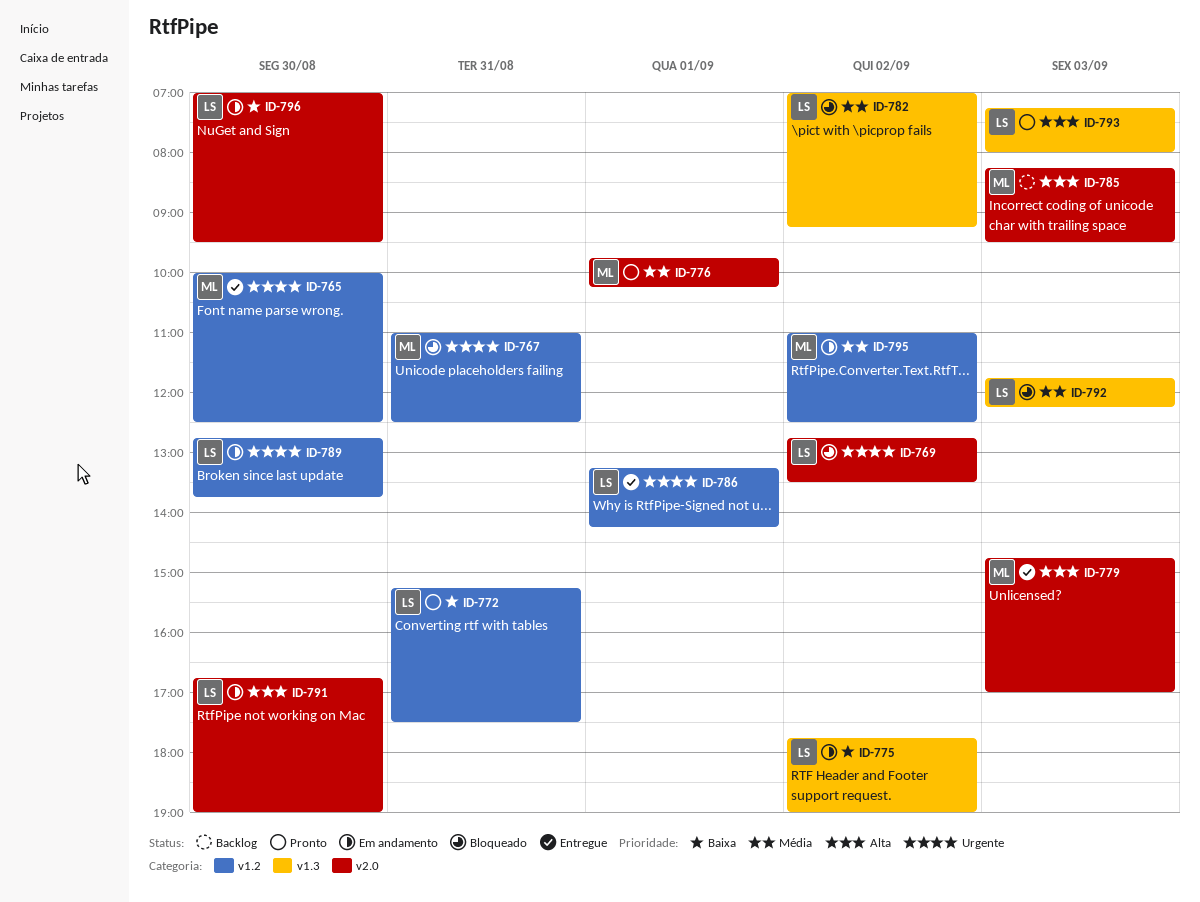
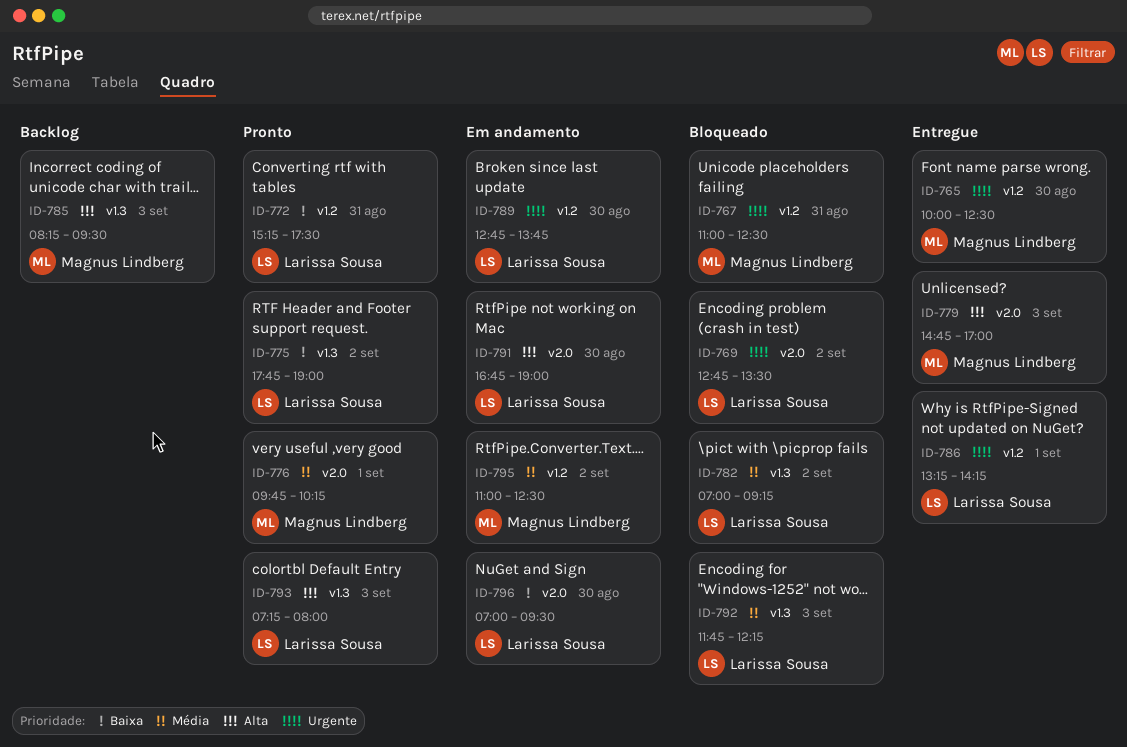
ID-775, status: Em andamento -> Pronto
ID-785, label: v2.0 -> v1.3

